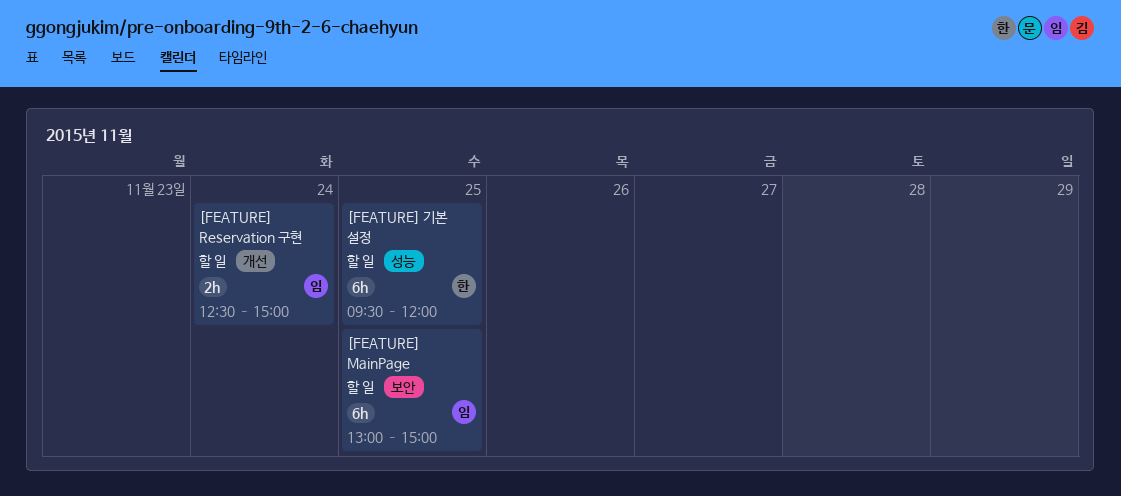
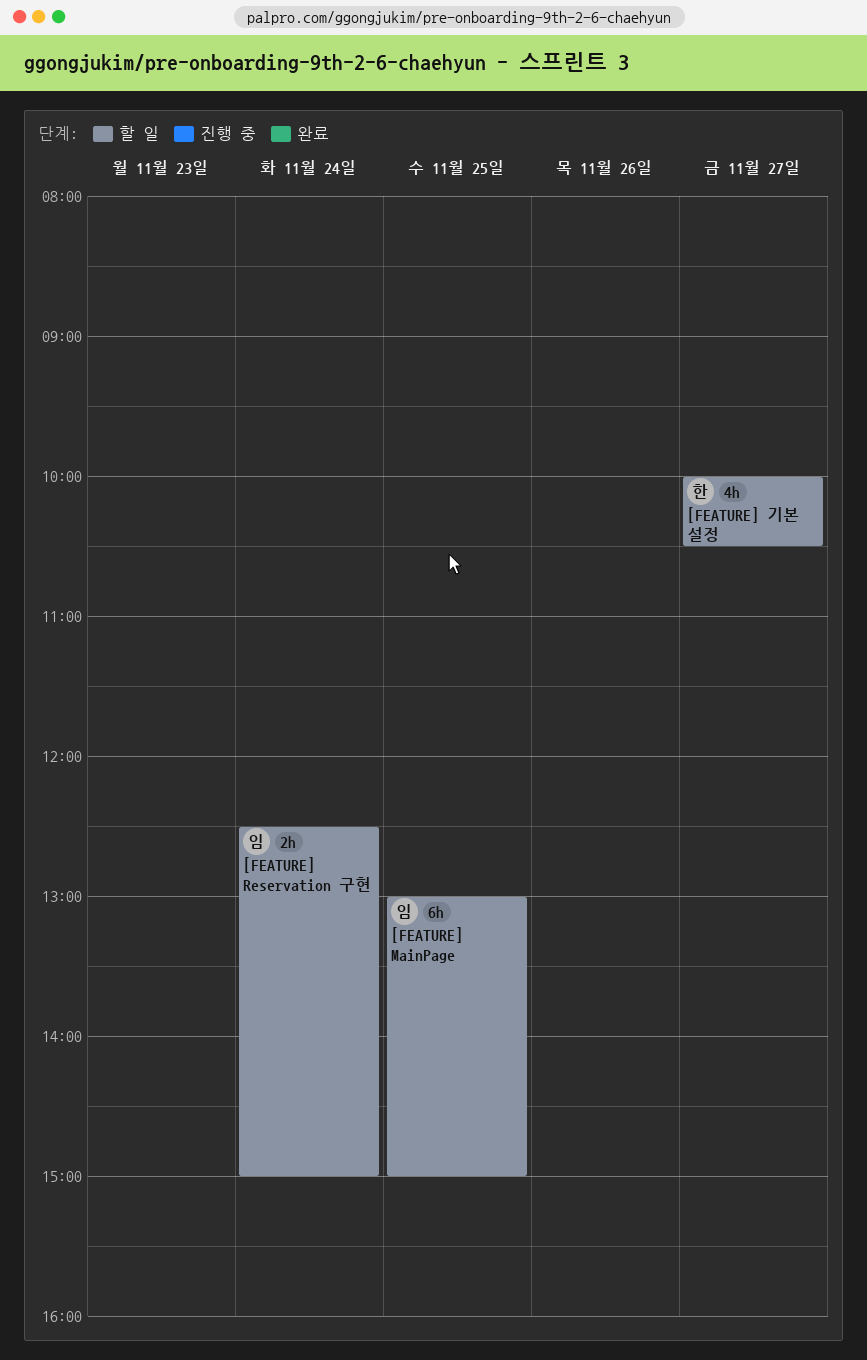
[FEATURE] 기본 설정, estimate: 6h -> 4h
[FEATURE] 기본 설정, day: Nov 25 -> Nov 27
[FEATURE] 기본 설정, begins: 09:30 -> 10:00
[FEATURE] 기본 설정, ends: 12:00 -> 10:30

